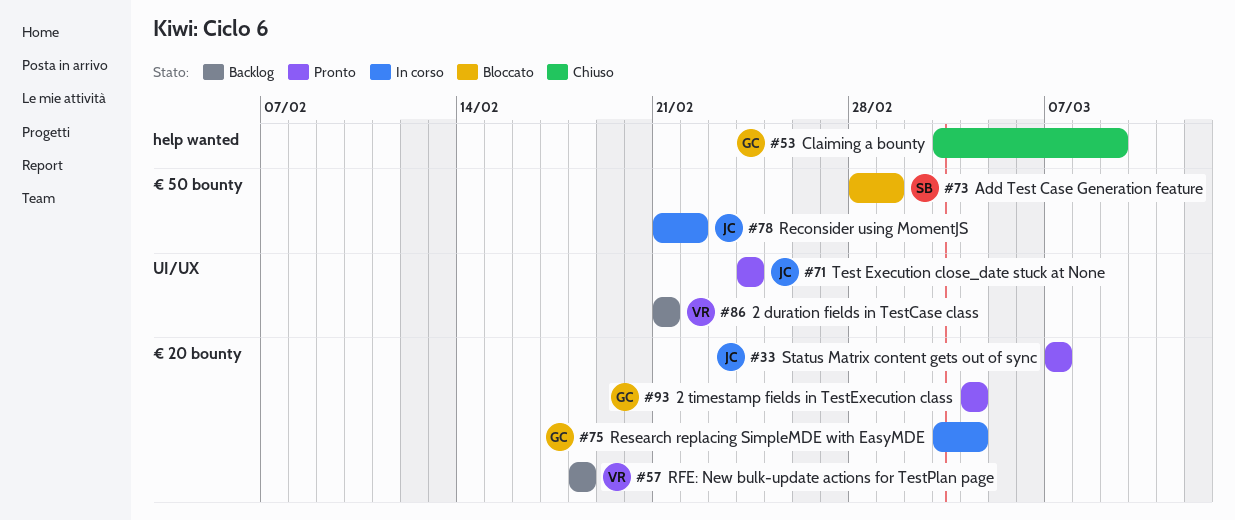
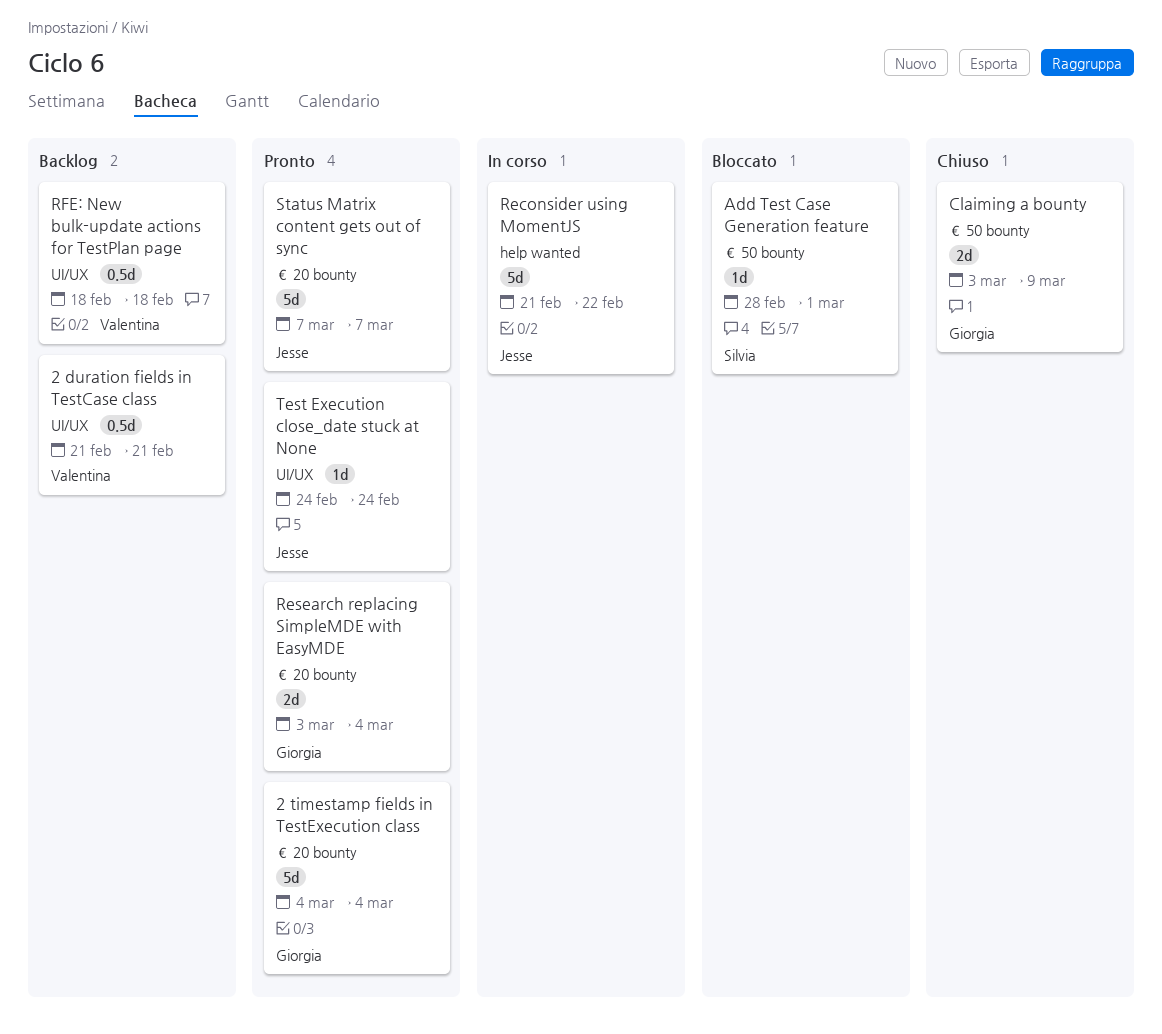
Claiming a bounty, label: help wanted -> € 50 bounty
Reconsider using MomentJS, label: € 50 bounty -> help wanted
Research replacing SimpleMDE with EasyMDE, status: In corso -> Pronto
RFE: New bulk-update actions for TestPlan page, label: € 20 bounty -> UI/UX

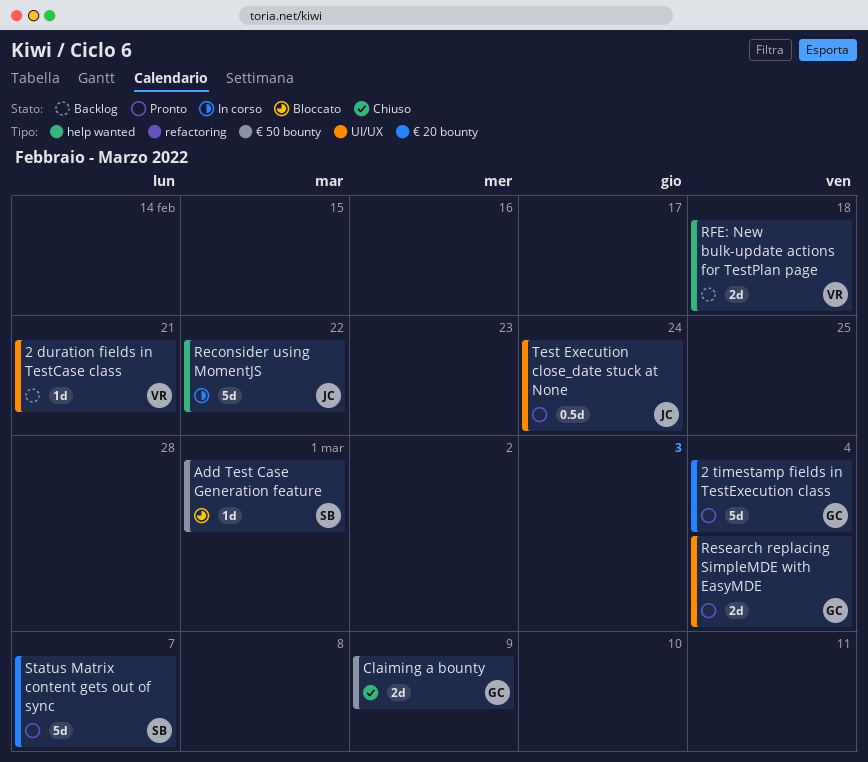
2 duration fields in TestCase class, estimate: 0.5d -> 1d
Research replacing SimpleMDE with EasyMDE, label: € 20 bounty -> UI/UX
RFE: New bulk-update actions for TestPlan page, label: UI/UX -> help wanted
RFE: New bulk-update actions for TestPlan page, estimate: 0.5d -> 2d
Status Matrix content gets out of sync, owner: Jesse -> Silvia
Test Execution close_date stuck at None, estimate: 1d -> 0.5d

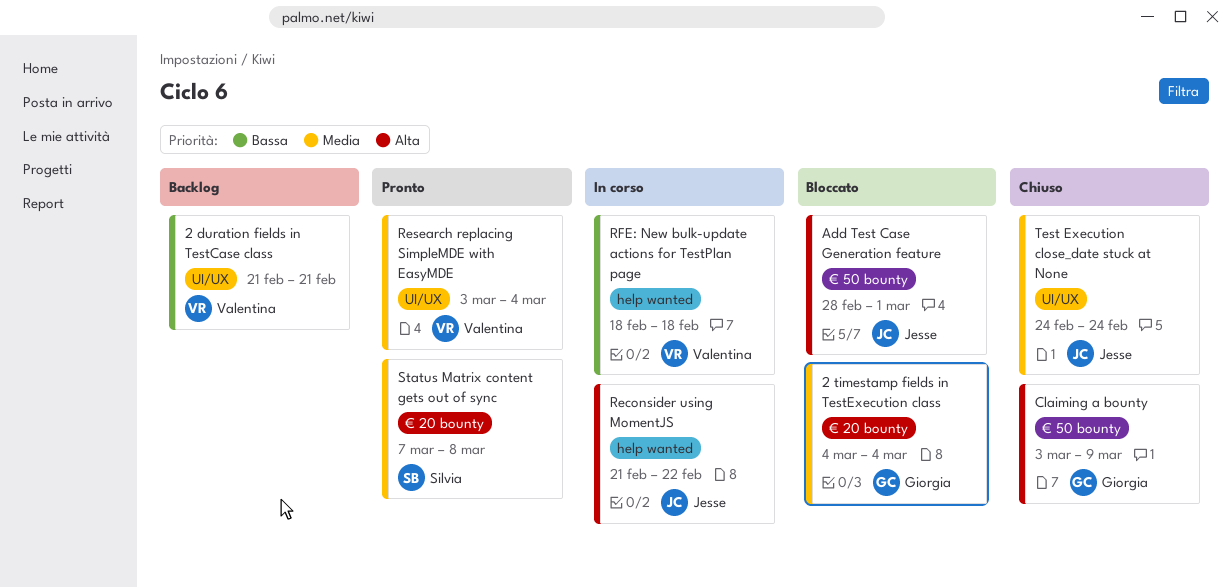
2 timestamp fields in TestExecution class, status: Pronto -> Bloccato
Add Test Case Generation feature, owner: Silvia -> Jesse
Research replacing SimpleMDE with EasyMDE, owner: Giorgia -> Valentina
RFE: New bulk-update actions for TestPlan page, status: Backlog -> In corso
Status Matrix content gets out of sync, due: Mar 7 -> Mar 8
Test Execution close_date stuck at None, status: Pronto -> Chiuso

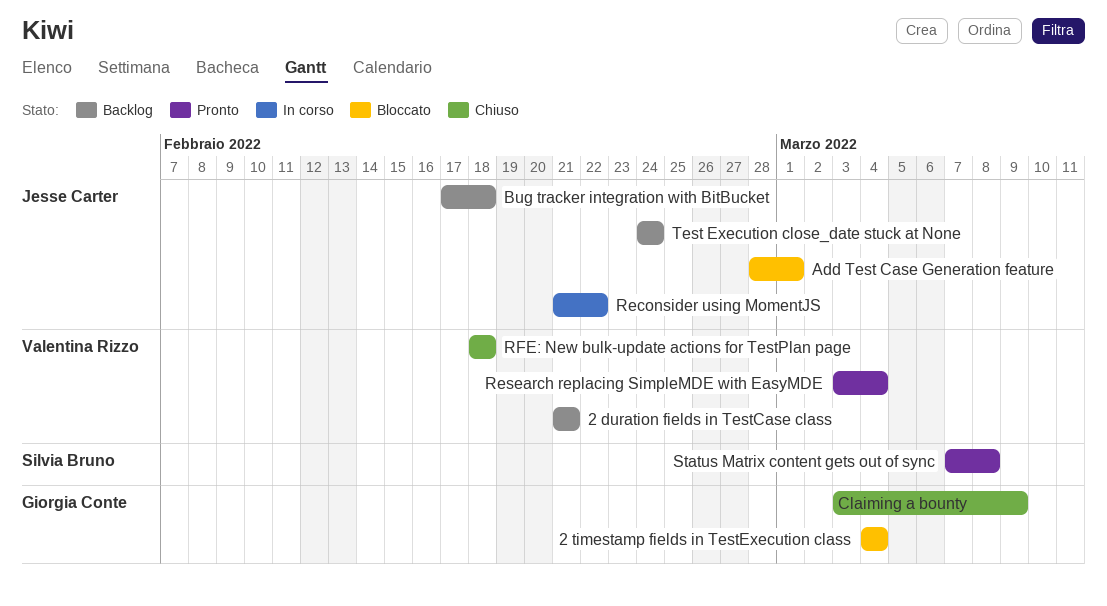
Bug tracker integration with BitBucket: none -> present
RFE: New bulk-update actions for TestPlan page, status: In corso -> Chiuso
Test Execution close_date stuck at None, status: Chiuso -> Backlog

